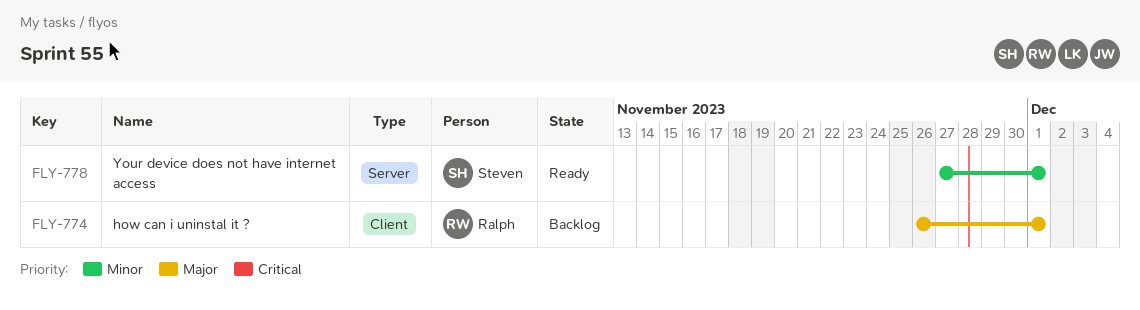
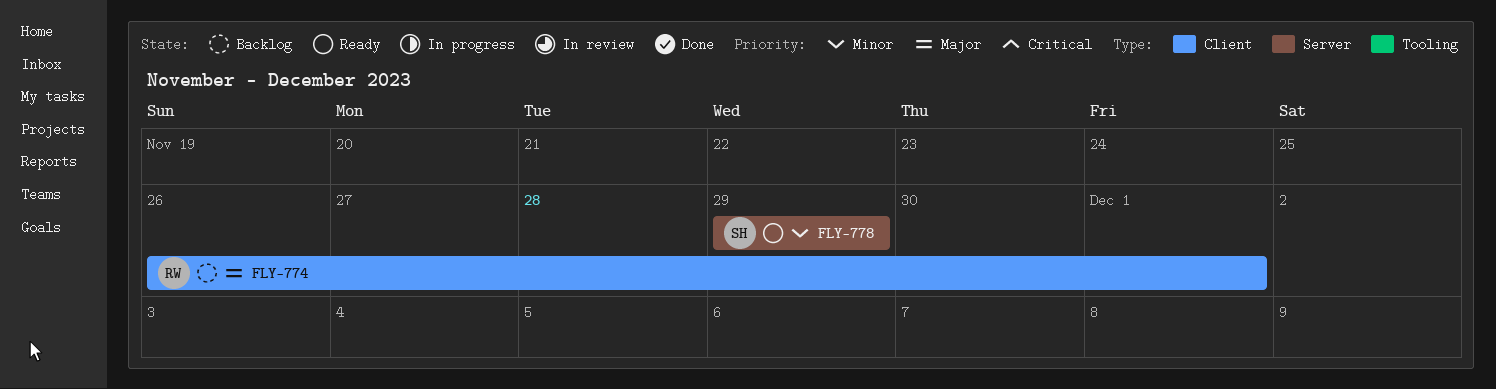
FLY-778, start: Nov 27 -> Nov 29
FLY-778, due: Dec 1 -> Nov 29

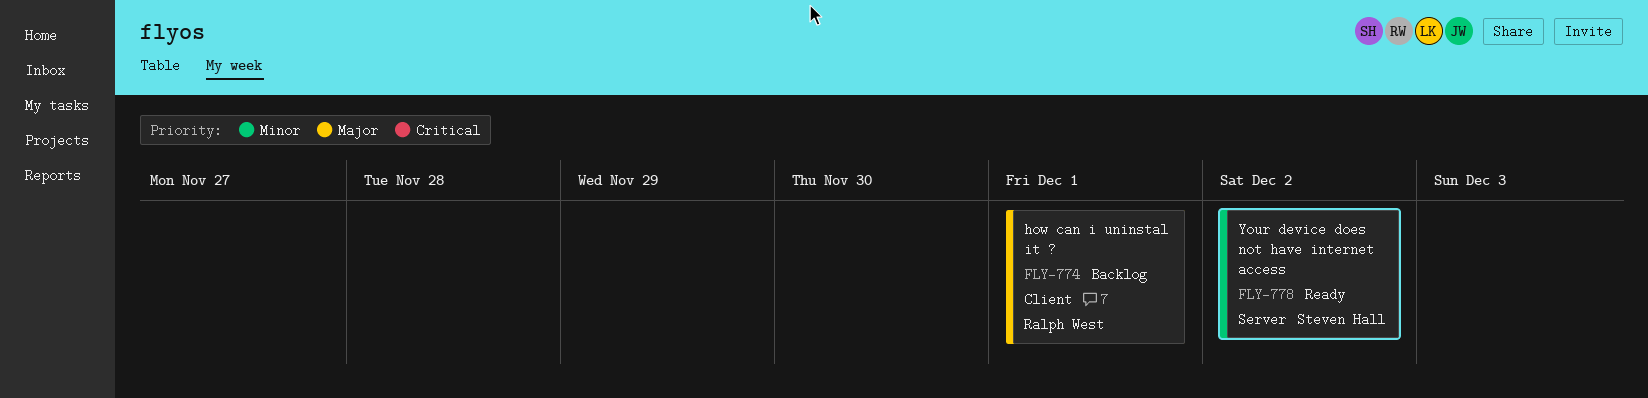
FLY-778, due: Nov 29 -> Dec 2

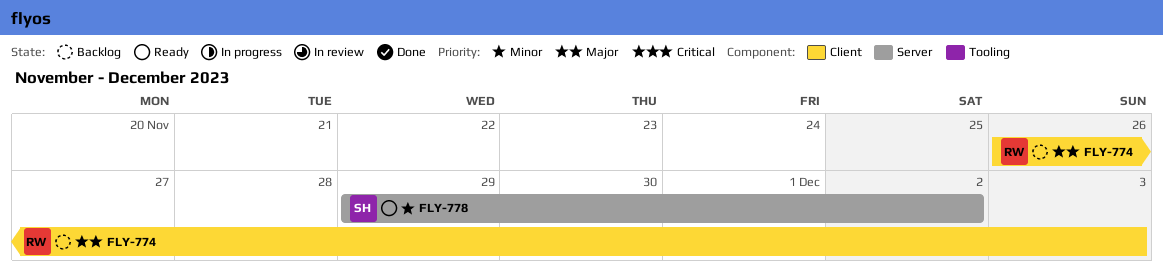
FLY-774, due: Dec 1 -> Dec 3

